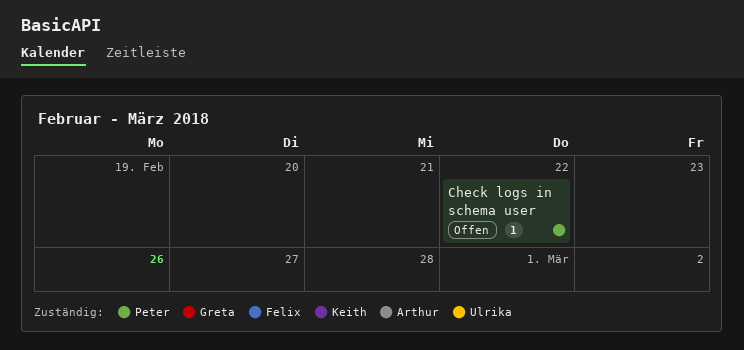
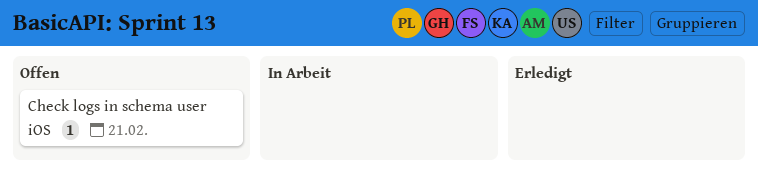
Check logs in schema user, due: Feb 22 -> Feb 21

